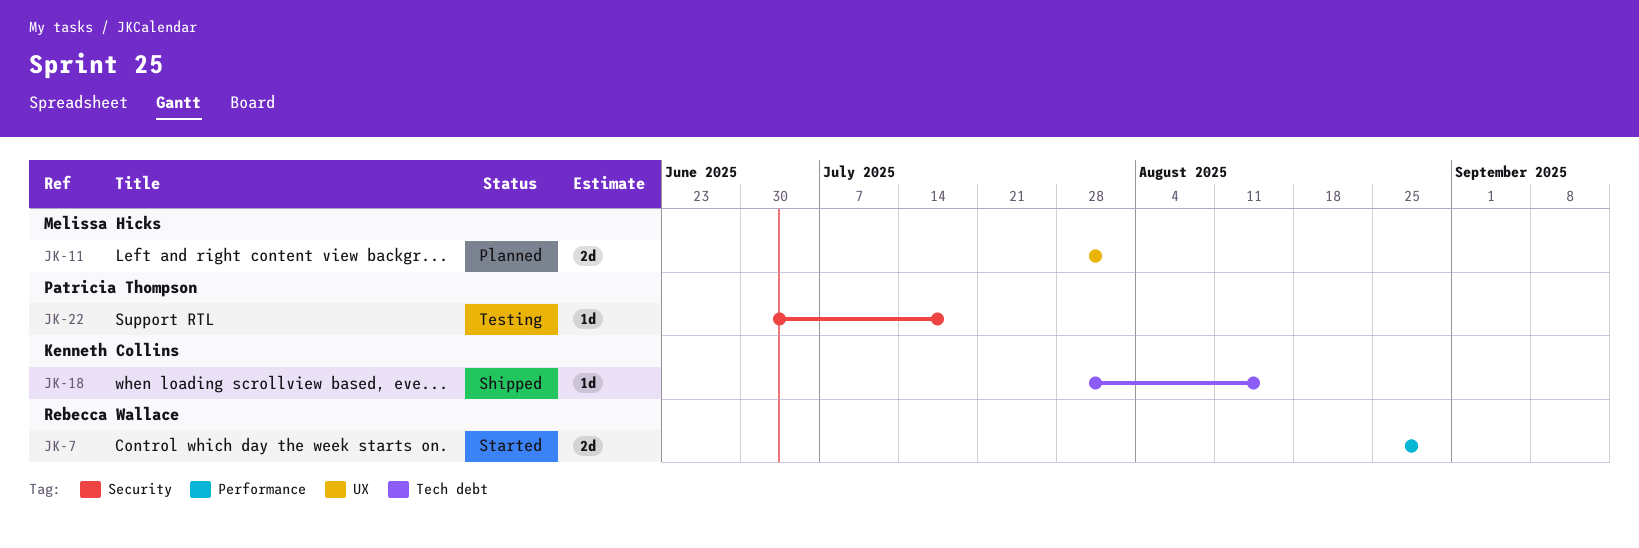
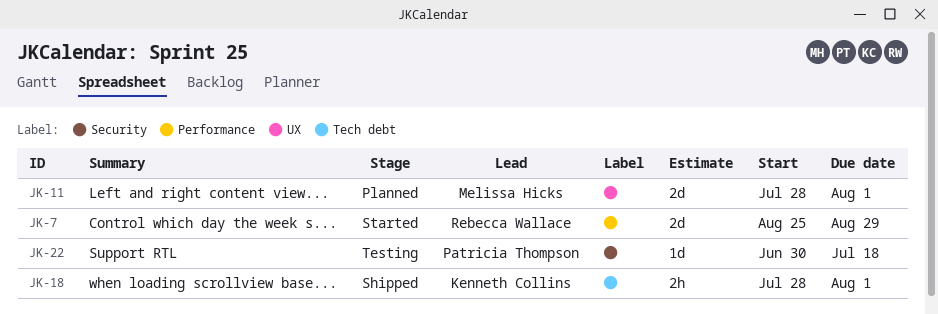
JK-18, estimate: 1d -> 2h
JK-18, due: Aug 15 -> Aug 1

